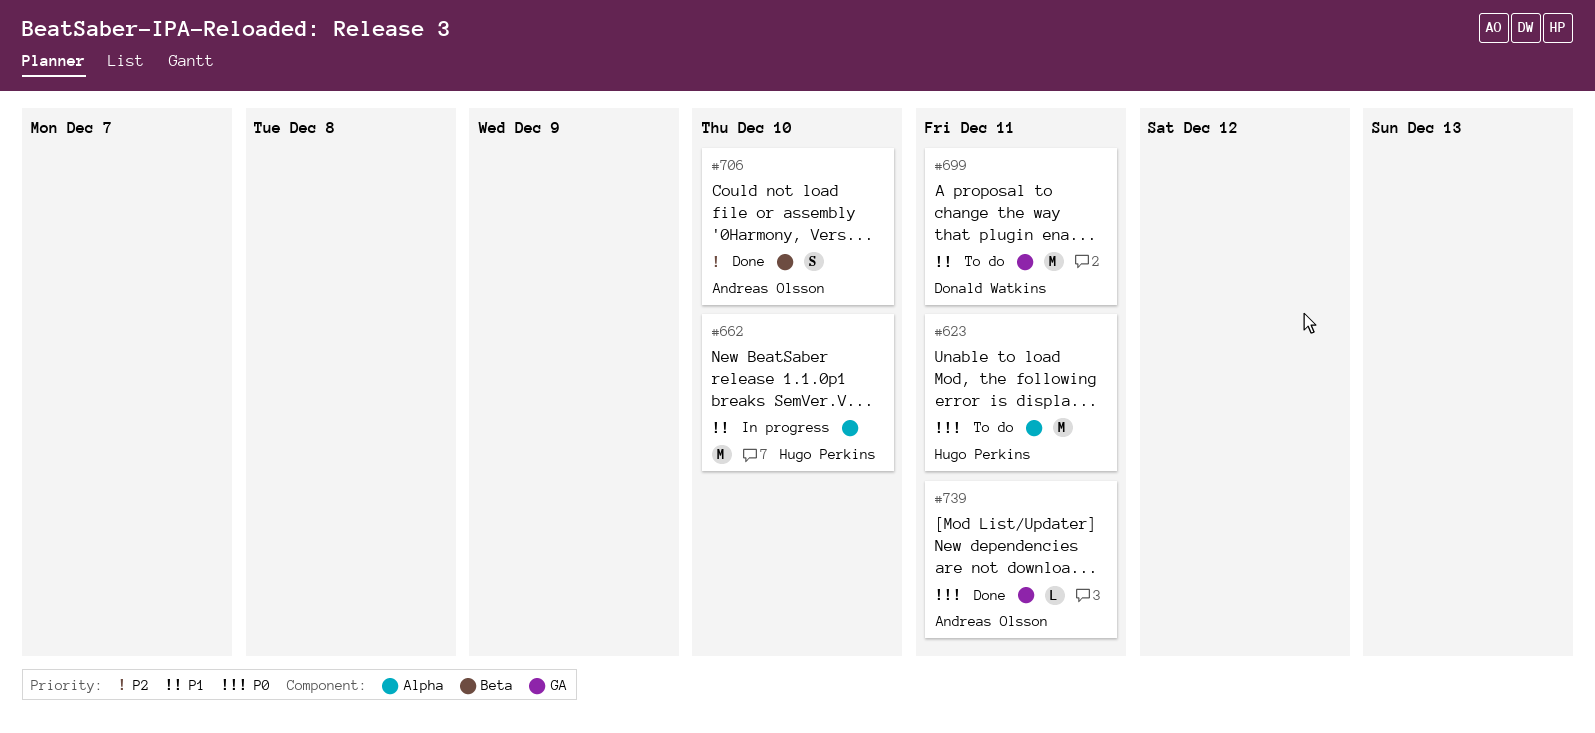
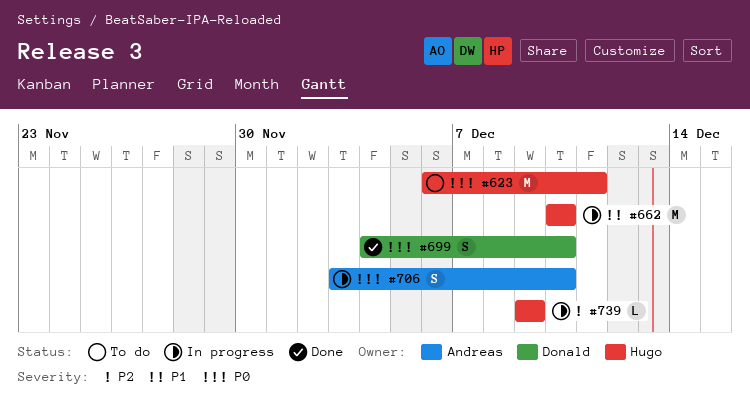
#699, status: To do -> Done
#699, priority: P1 -> P0
#699, estimate: M -> S
#699, due: Dec 11 -> Dec 10
#706, status: Done -> In progress
#706, priority: P2 -> P0
#739, status: Done -> In progress
#739, owner: Andreas Olsson -> Hugo Perkins
#739, priority: P0 -> P2
#739, due: Dec 11 -> Dec 9

